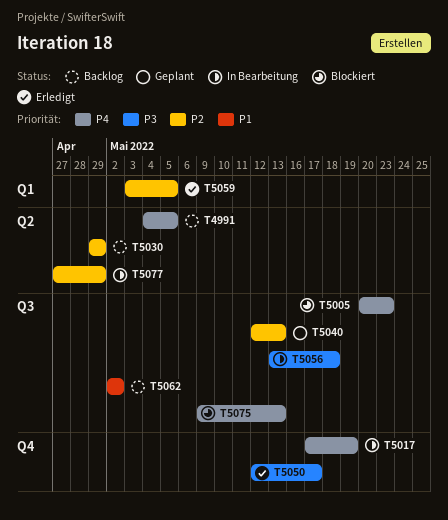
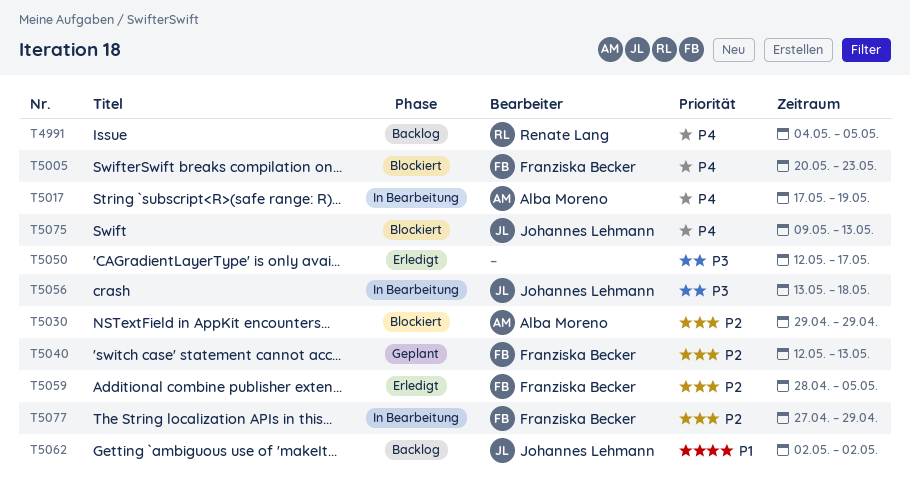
T5030, status: Backlog -> Blockiert
T5059, start: May 3 -> Apr 28

